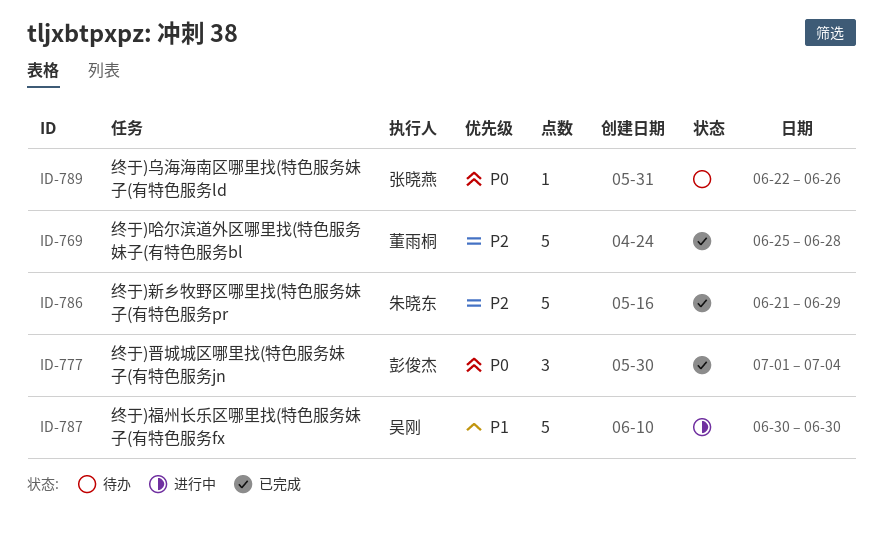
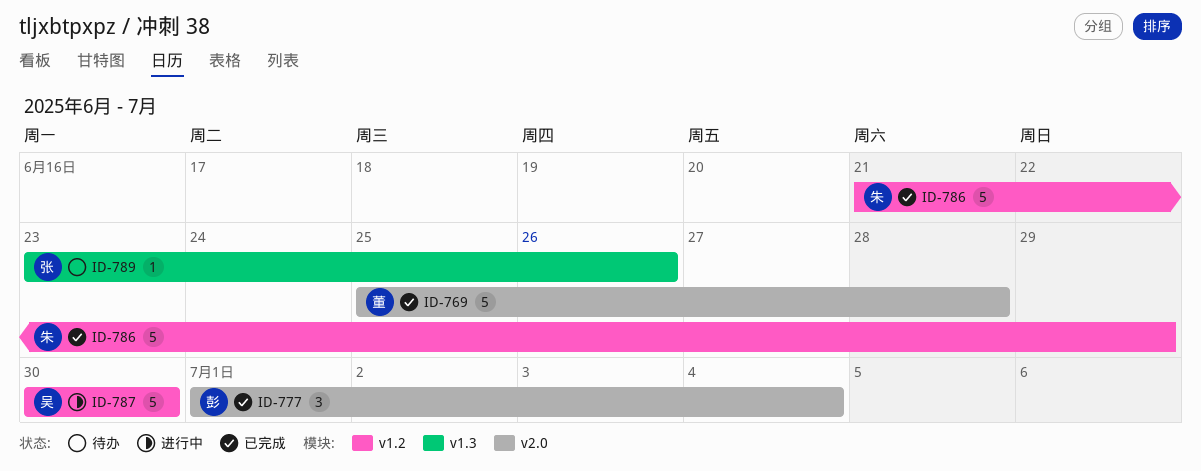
ID-789, start: Jun 22 -> Jun 23

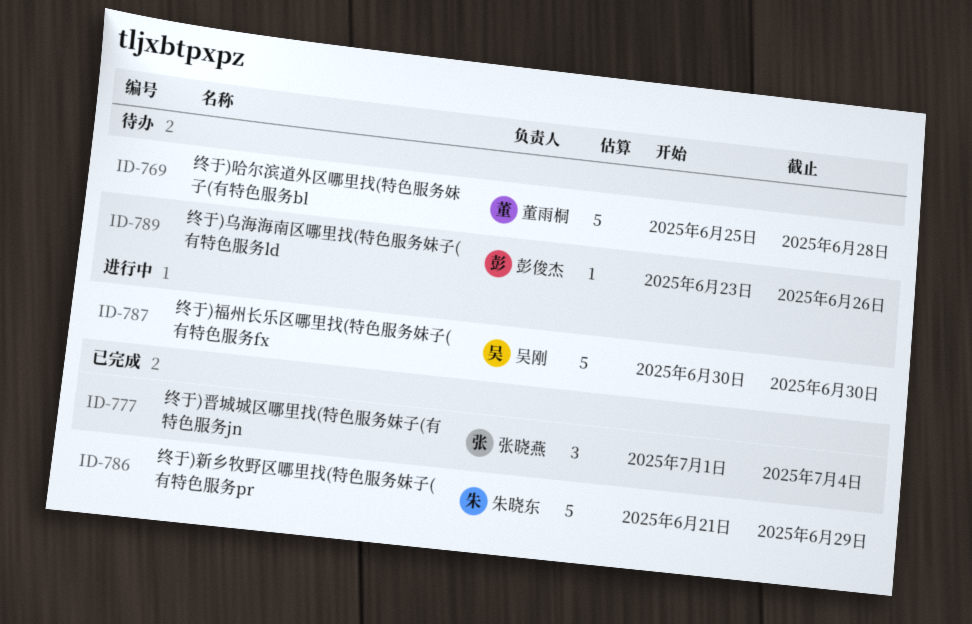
ID-769, status: 已完成 -> 待办
ID-777, owner: 彭俊杰 -> 张晓燕
ID-789, owner: 张晓燕 -> 彭俊杰

